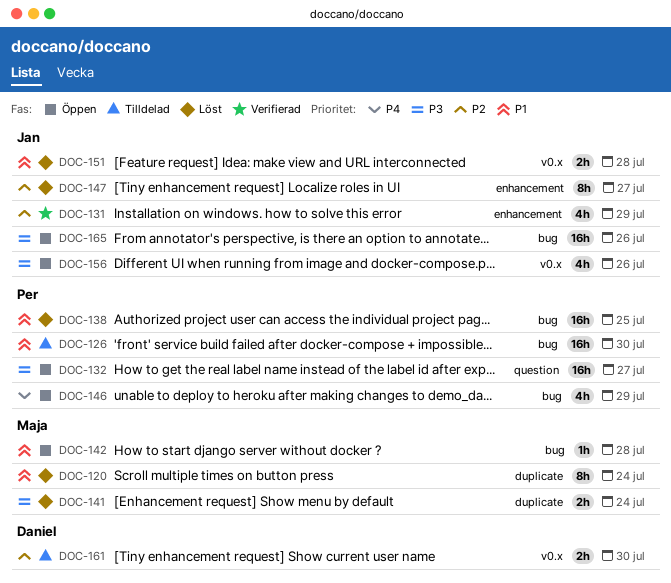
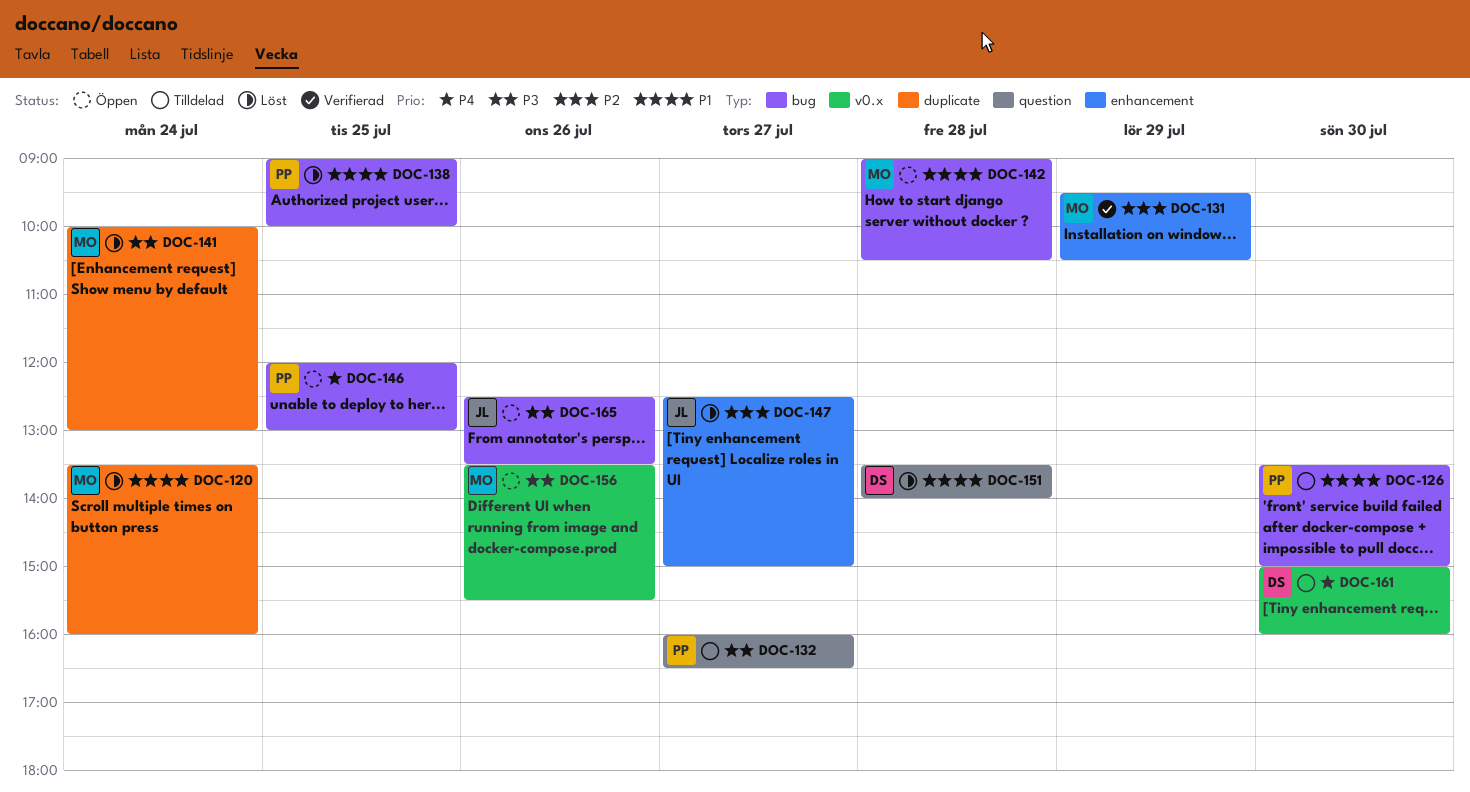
DOC-131, owner: Jan -> Maja
DOC-132, status: Öppen -> Tilldelad
DOC-146, day: Jul 29 -> Jul 25
DOC-151, owner: Jan -> Daniel
DOC-151, label: v0.x -> question
DOC-156, owner: Jan -> Maja
DOC-161, priority: P2 -> P4

